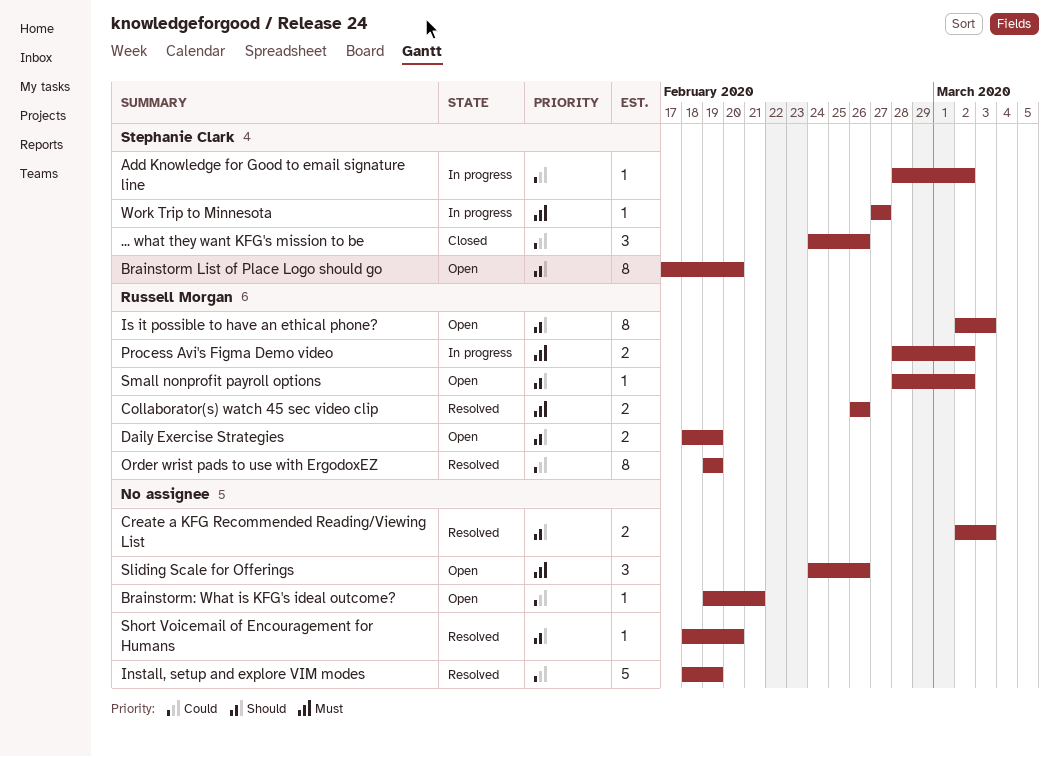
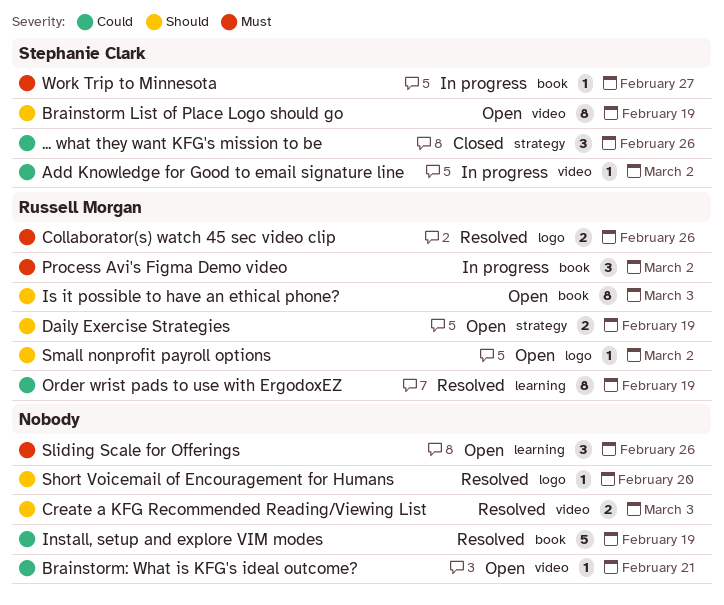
Brainstorm List of Place Logo should go, due: Feb 20 -> Feb 19
Process Avi's Figma Demo video, estimate: 2 -> 3

